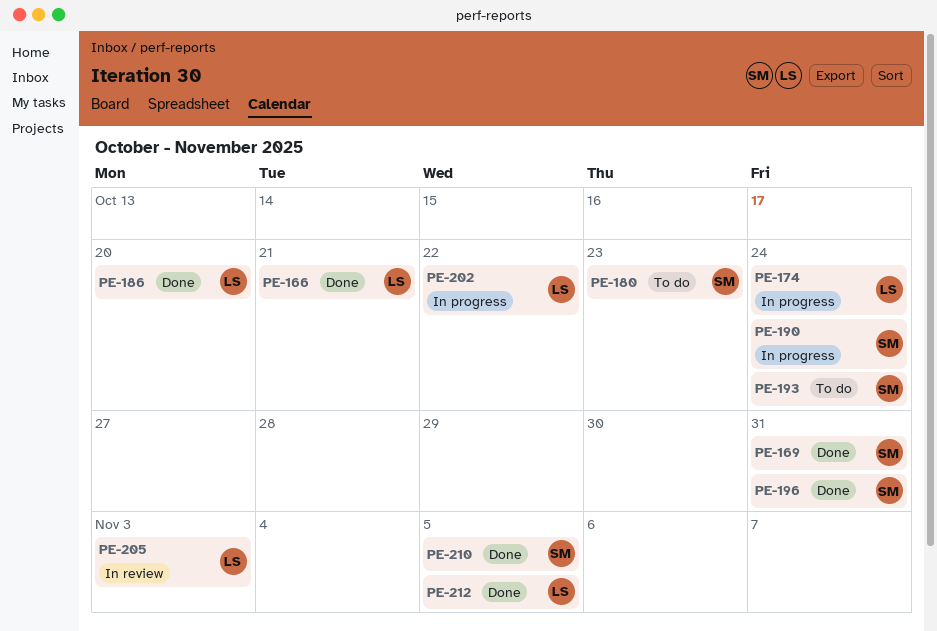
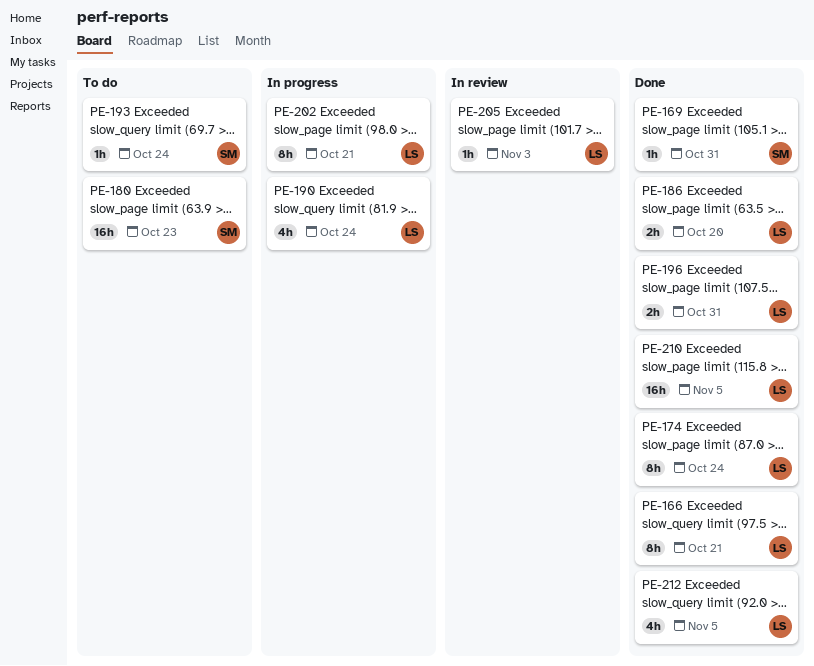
PE-174, status: In progress -> Done
PE-190, owner: SM -> LS
PE-196, owner: SM -> LS
PE-202, due: Oct 22 -> Oct 21
PE-210, owner: SM -> LS

